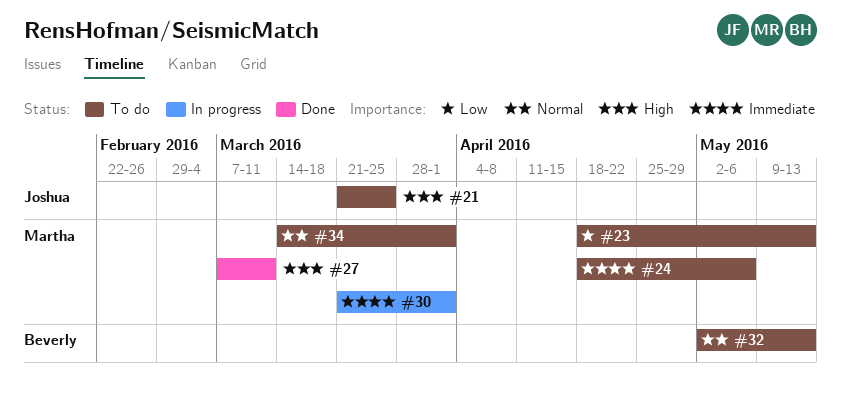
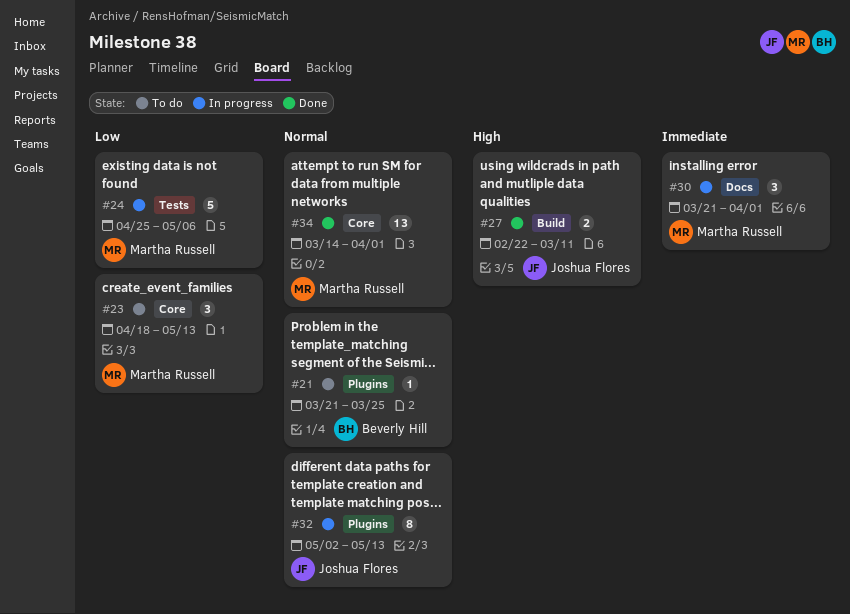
#21, owner: Joshua Flores -> Beverly Hill
#21, priority: High -> Normal
#24, status: To do -> In progress
#24, priority: Immediate -> Low
#24, start: Apr 18 -> Apr 25
#27, owner: Martha Russell -> Joshua Flores
#27, start: Mar 7 -> Feb 22
#32, status: To do -> In progress
#32, owner: Beverly Hill -> Joshua Flores
#34, status: To do -> Done

